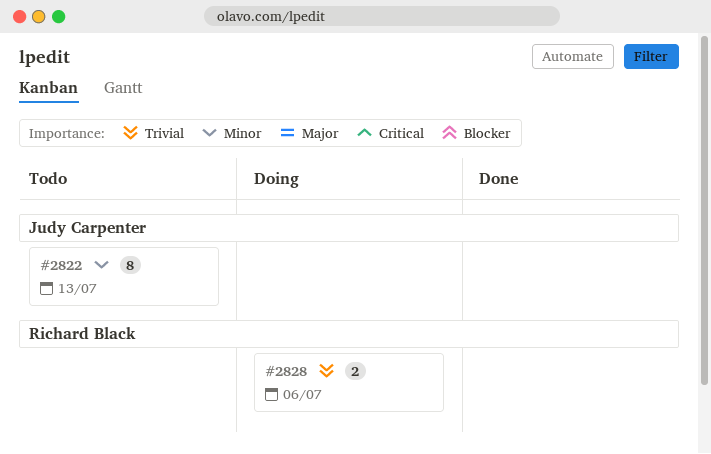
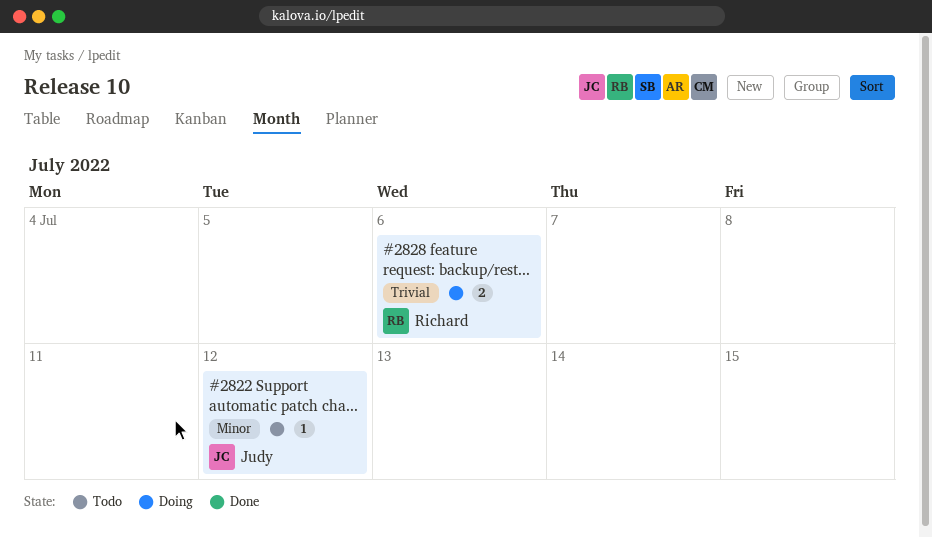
#2822, estimate: 8 -> 1
#2822, due: Jul 13 -> Jul 12

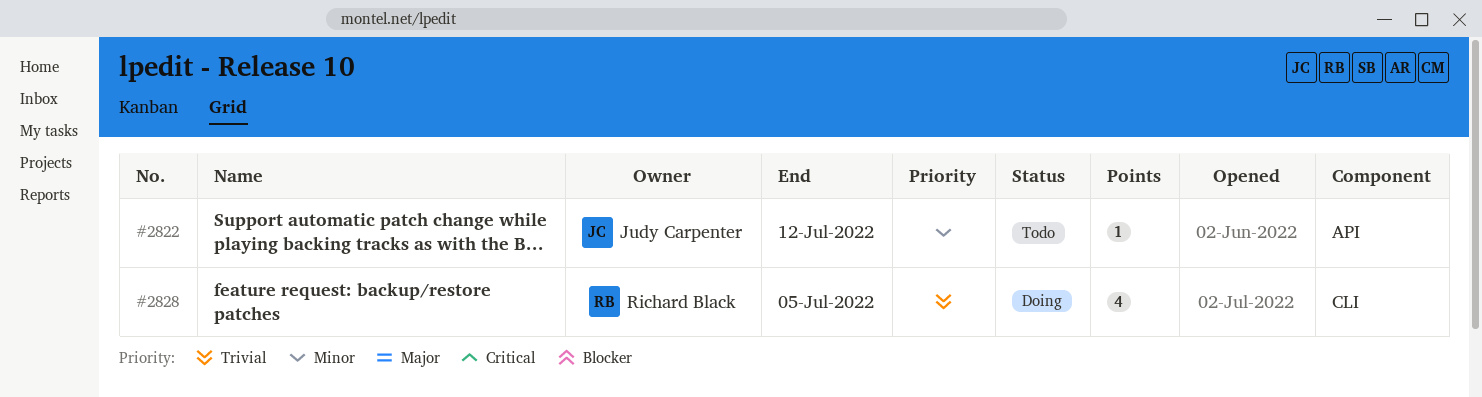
#2828, estimate: 2 -> 4
#2828, due: Jul 6 -> Jul 5

